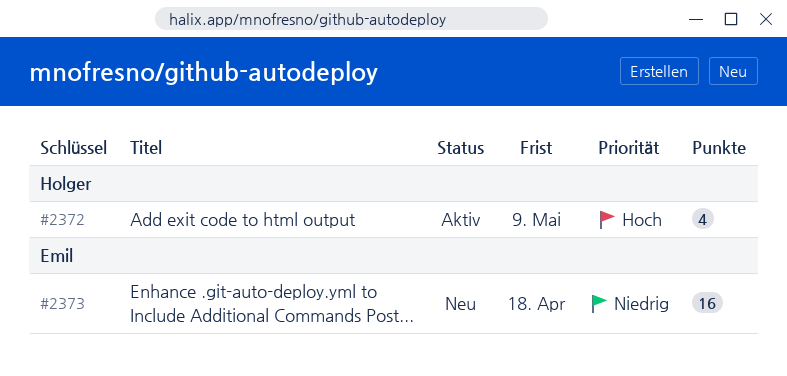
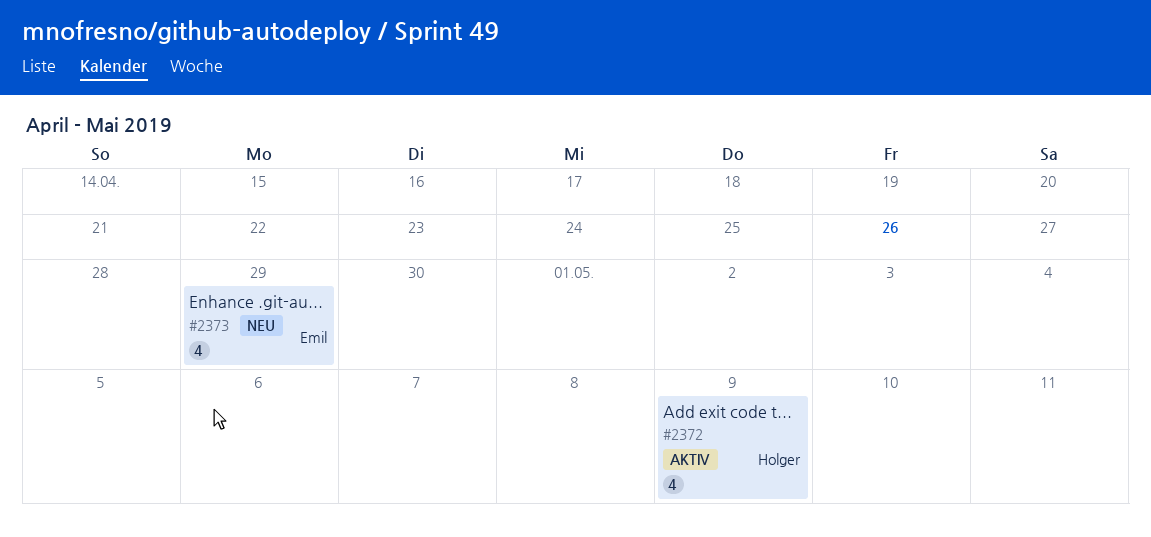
#2373, estimate: 16 -> 4
#2373, due: Apr 18 -> Apr 29

